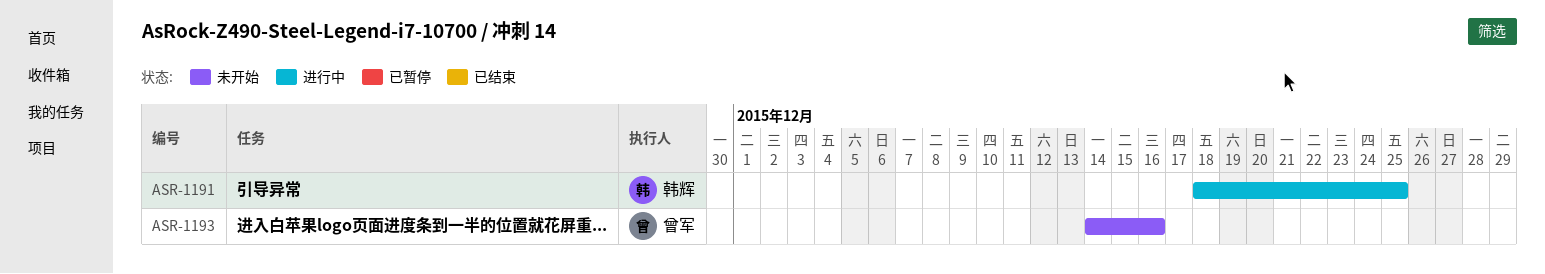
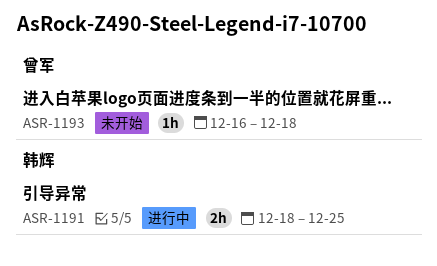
ASR-1193, start: Dec 14 -> Dec 16
ASR-1193, due: Dec 16 -> Dec 18

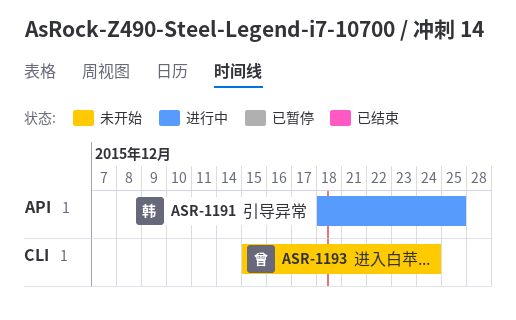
ASR-1193, start: Dec 16 -> Dec 15
ASR-1193, due: Dec 18 -> Dec 24

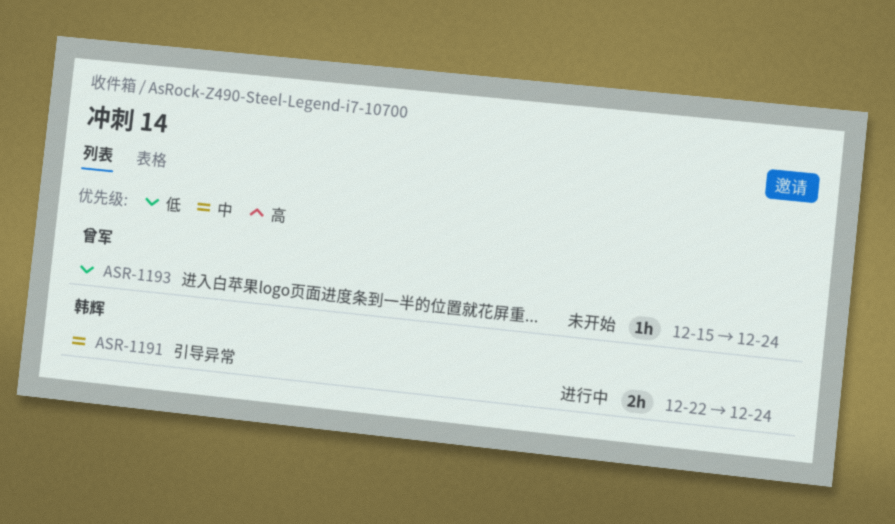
ASR-1191, start: Dec 18 -> Dec 22
ASR-1191, due: Dec 25 -> Dec 24

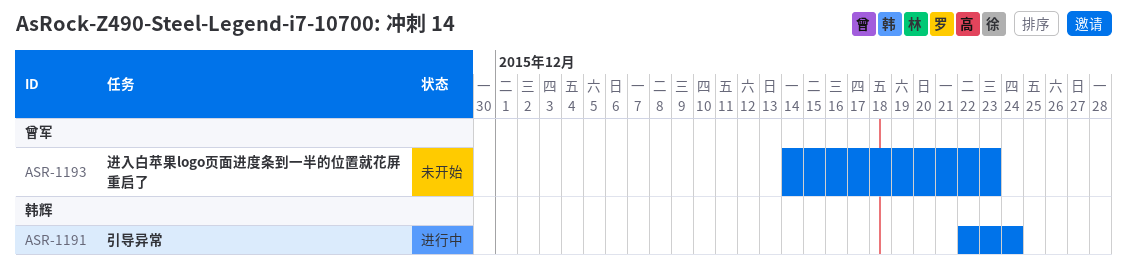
ASR-1193, start: Dec 15 -> Dec 14
ASR-1193, due: Dec 24 -> Dec 23

